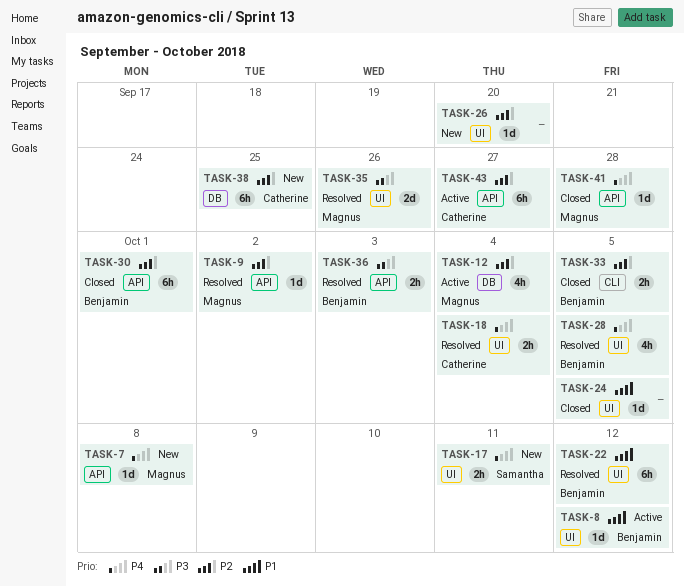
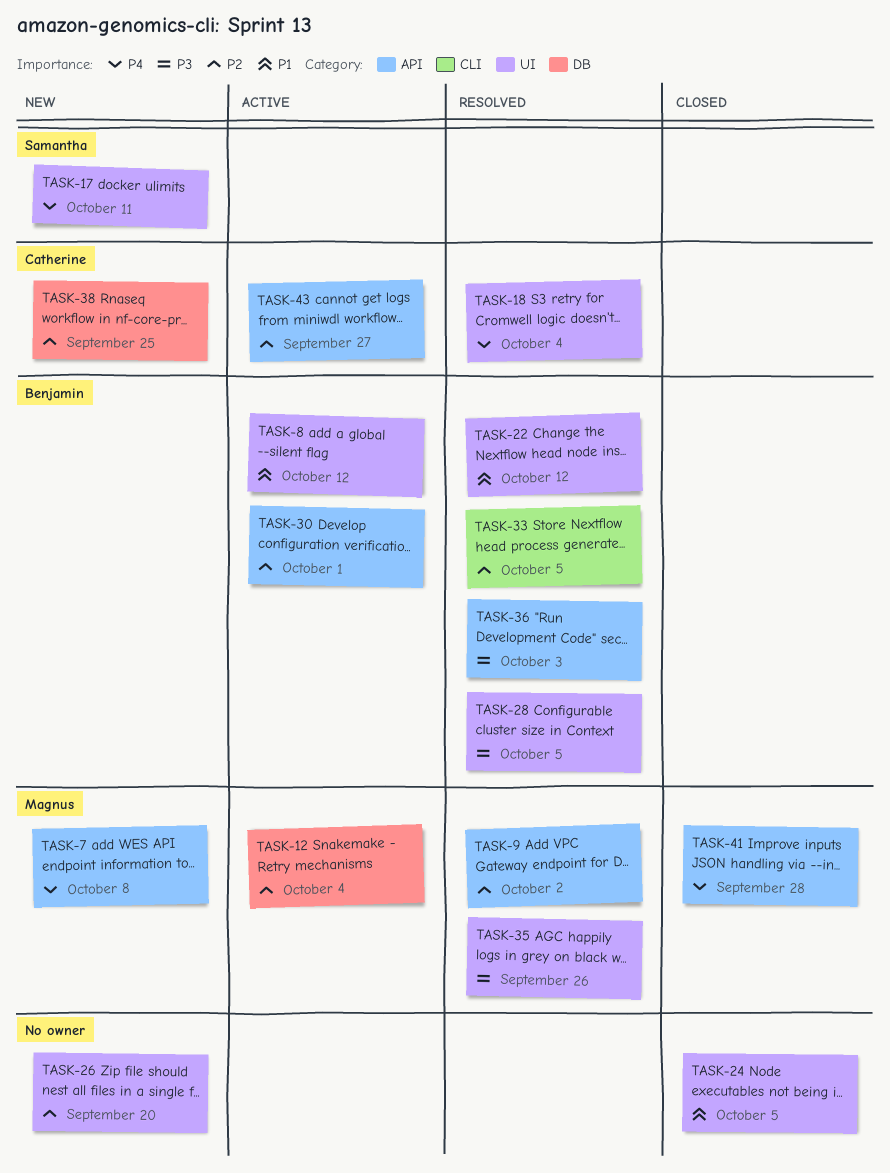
TASK-28, priority: P4 -> P3
TASK-30, status: Closed -> Active
TASK-33, status: Closed -> Resolved

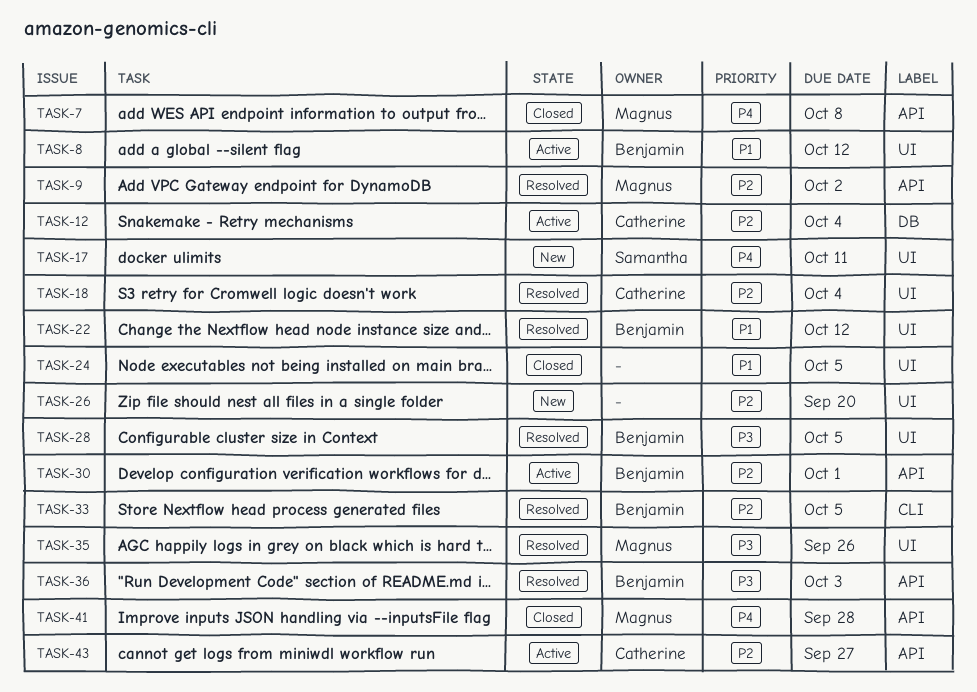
TASK-7, status: New -> Closed
TASK-12, owner: Magnus -> Catherine
TASK-18, priority: P4 -> P2
TASK-38: present -> none

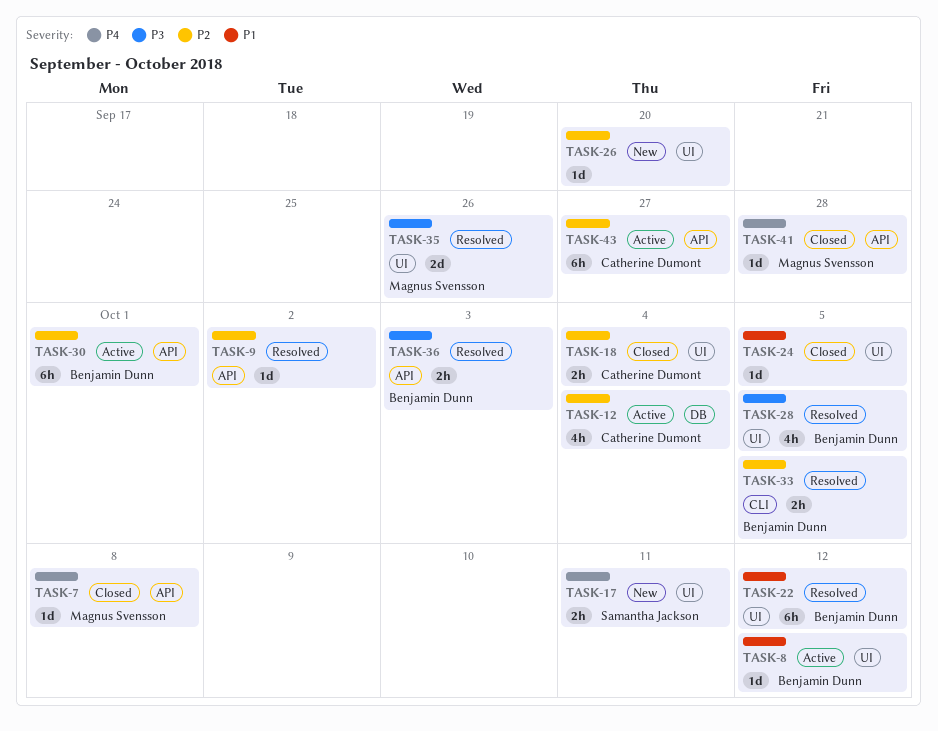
TASK-9, owner: Magnus Svensson -> none
TASK-18, status: Resolved -> Closed

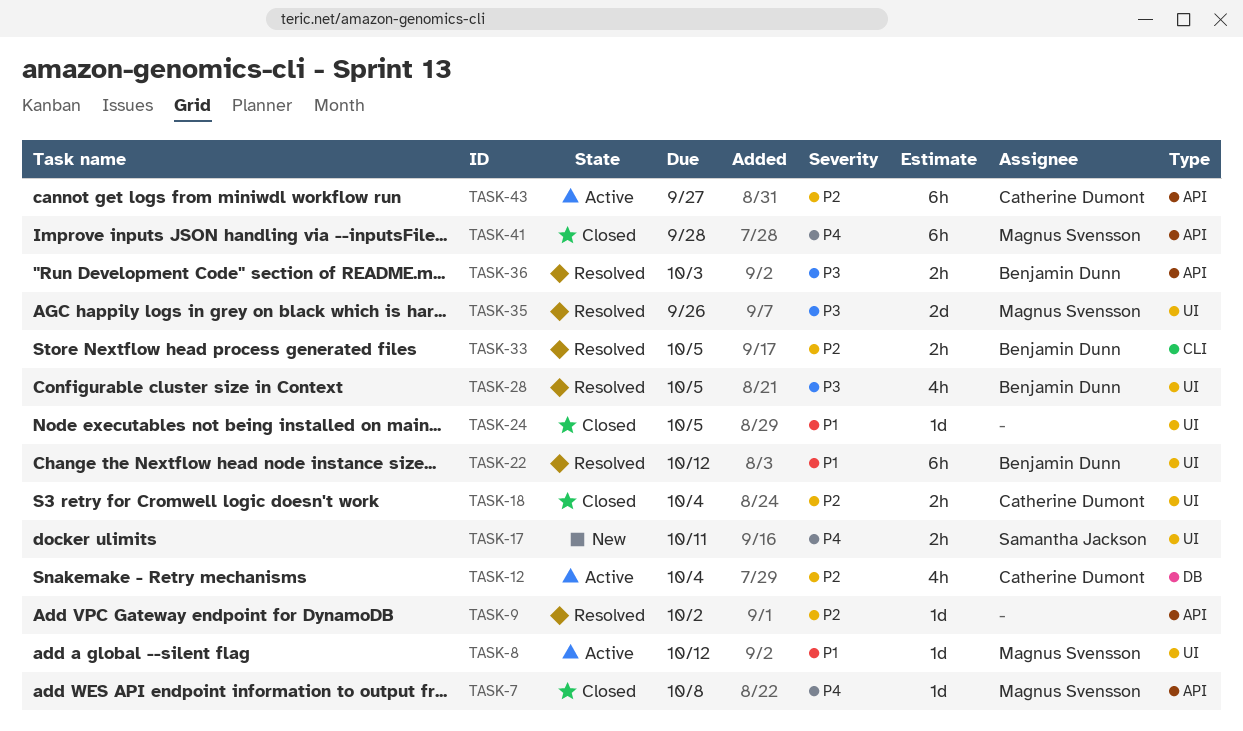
TASK-8, owner: Benjamin Dunn -> Magnus Svensson
TASK-26: present -> none
TASK-30: present -> none
TASK-41, estimate: 1d -> 6h

